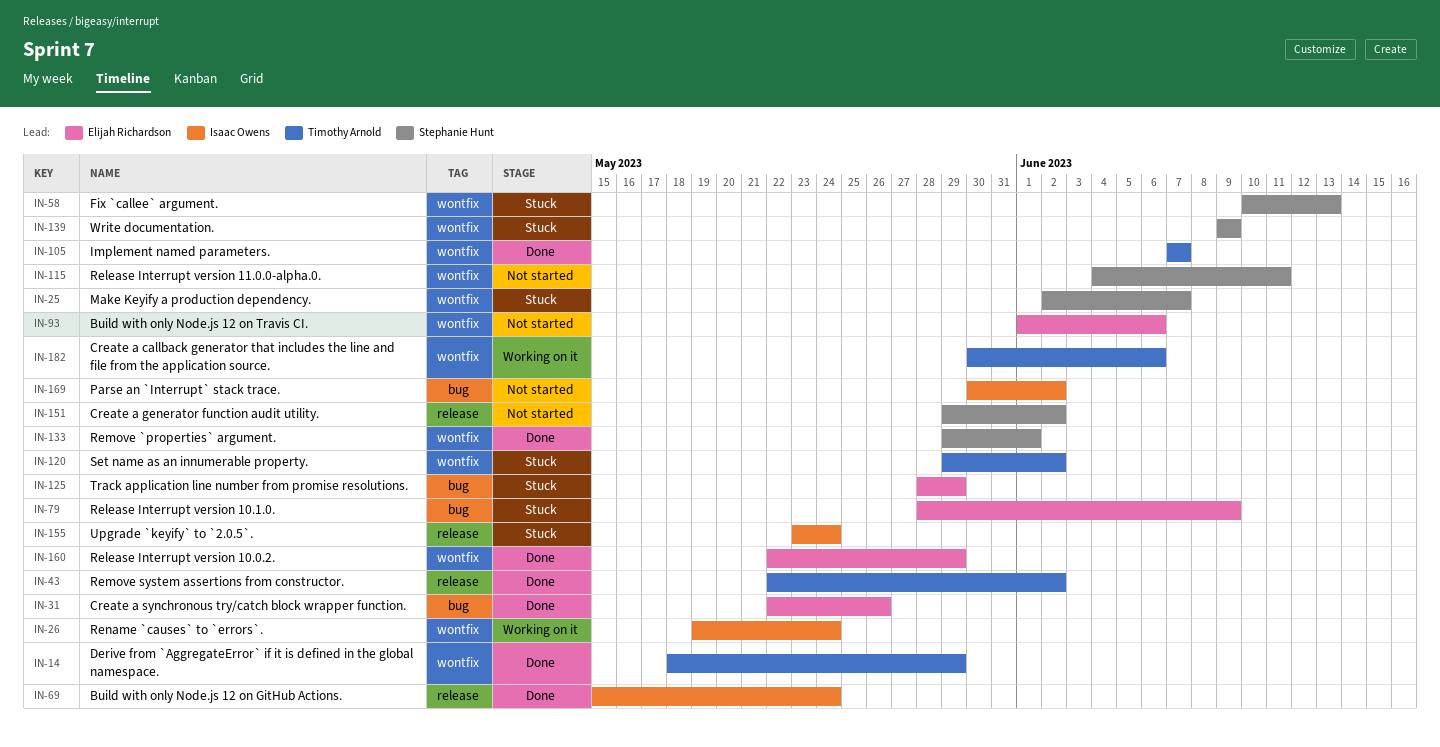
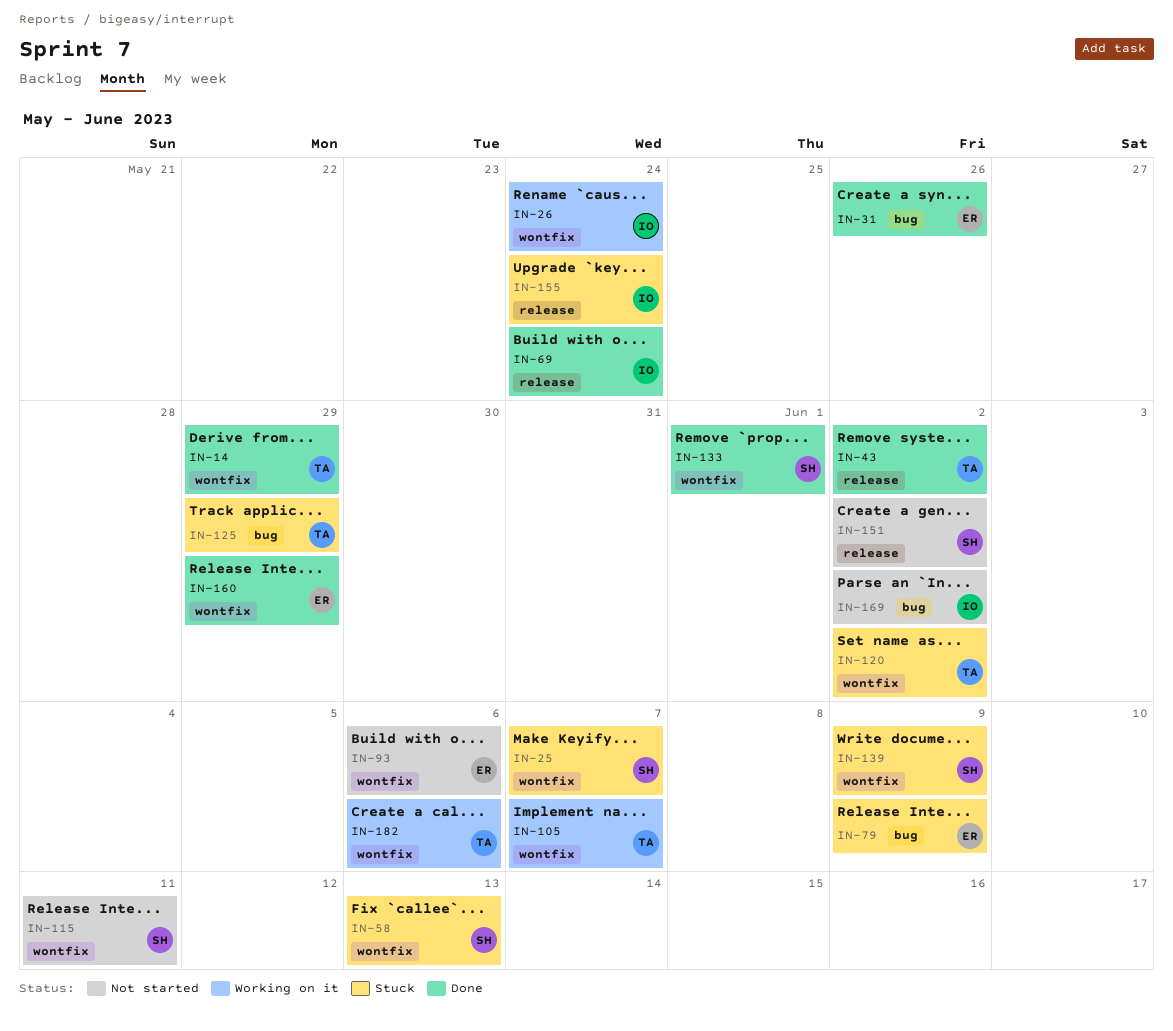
IN-105, status: Done -> Working on it
IN-125, owner: Elijah Richardson -> Timothy Arnold

